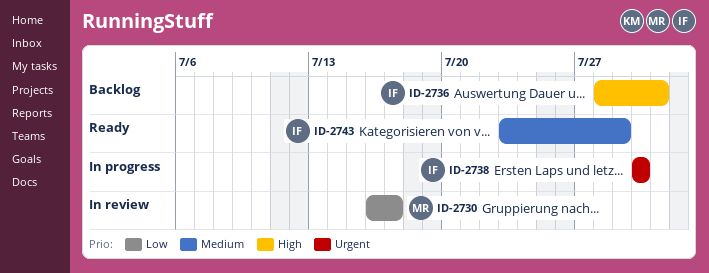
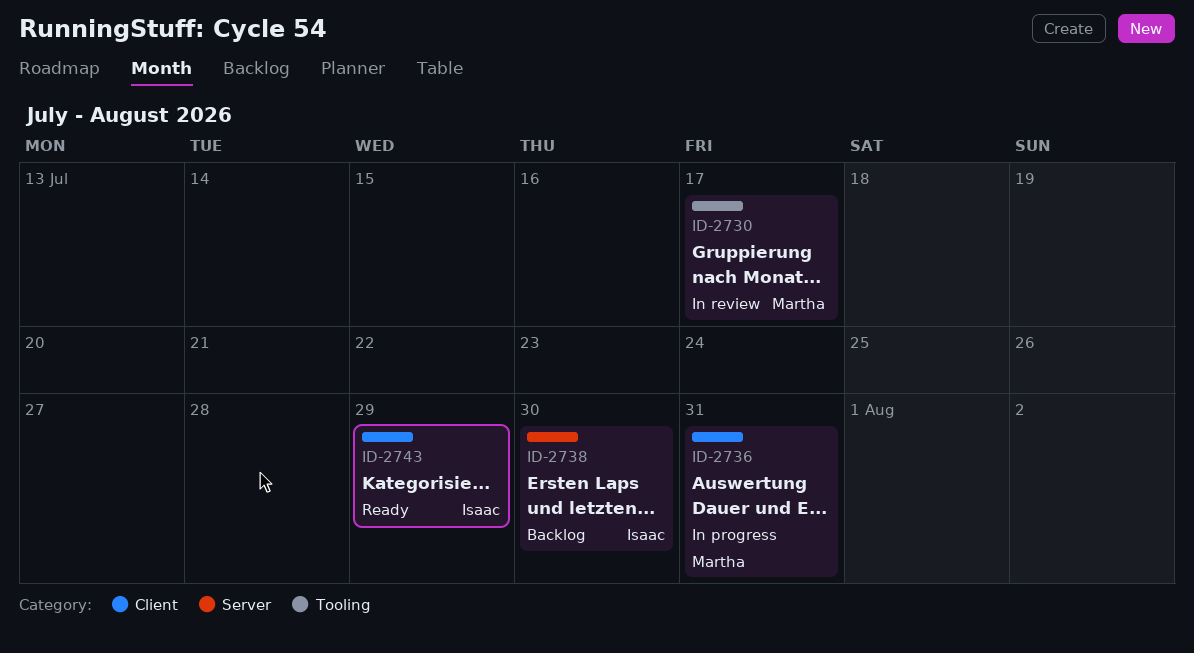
ID-2736, status: Backlog -> In progress
ID-2736, owner: Isaac -> Martha
ID-2738, status: In progress -> Backlog

